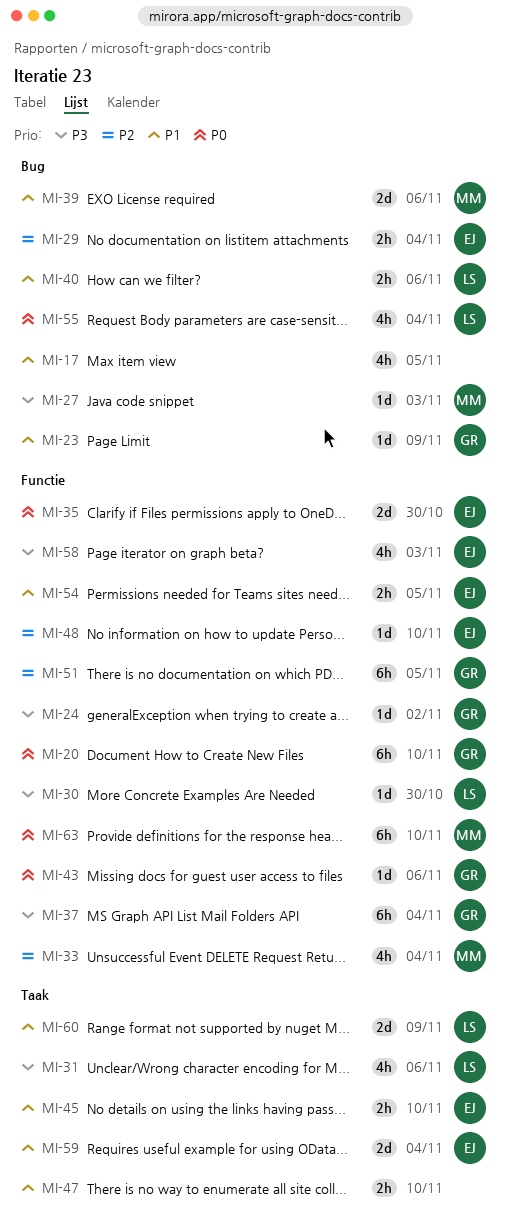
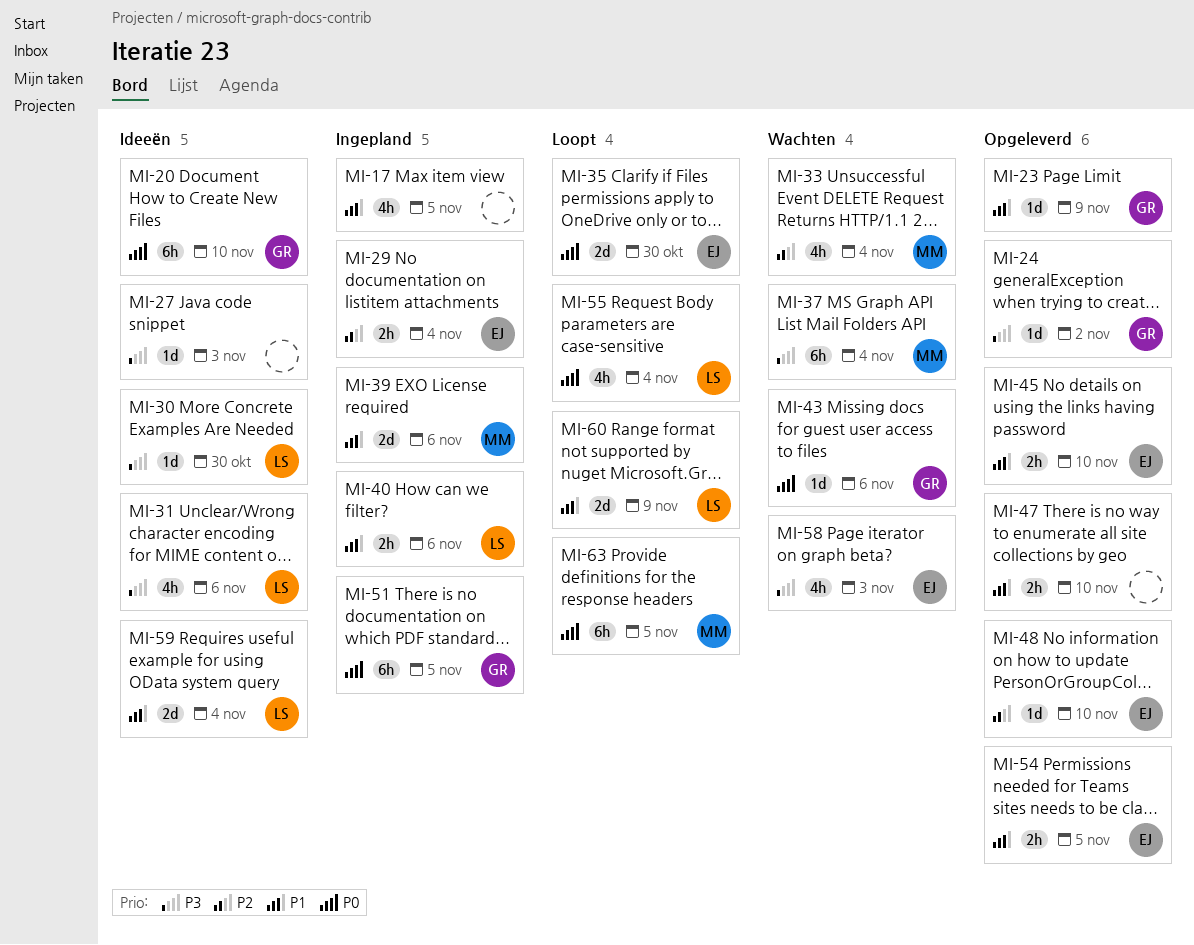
MI-27, owner: MM -> none
MI-37, owner: GR -> MM
MI-51, priority: P2 -> P0
MI-59, owner: EJ -> LS
MI-63, due: Nov 10 -> Nov 5

